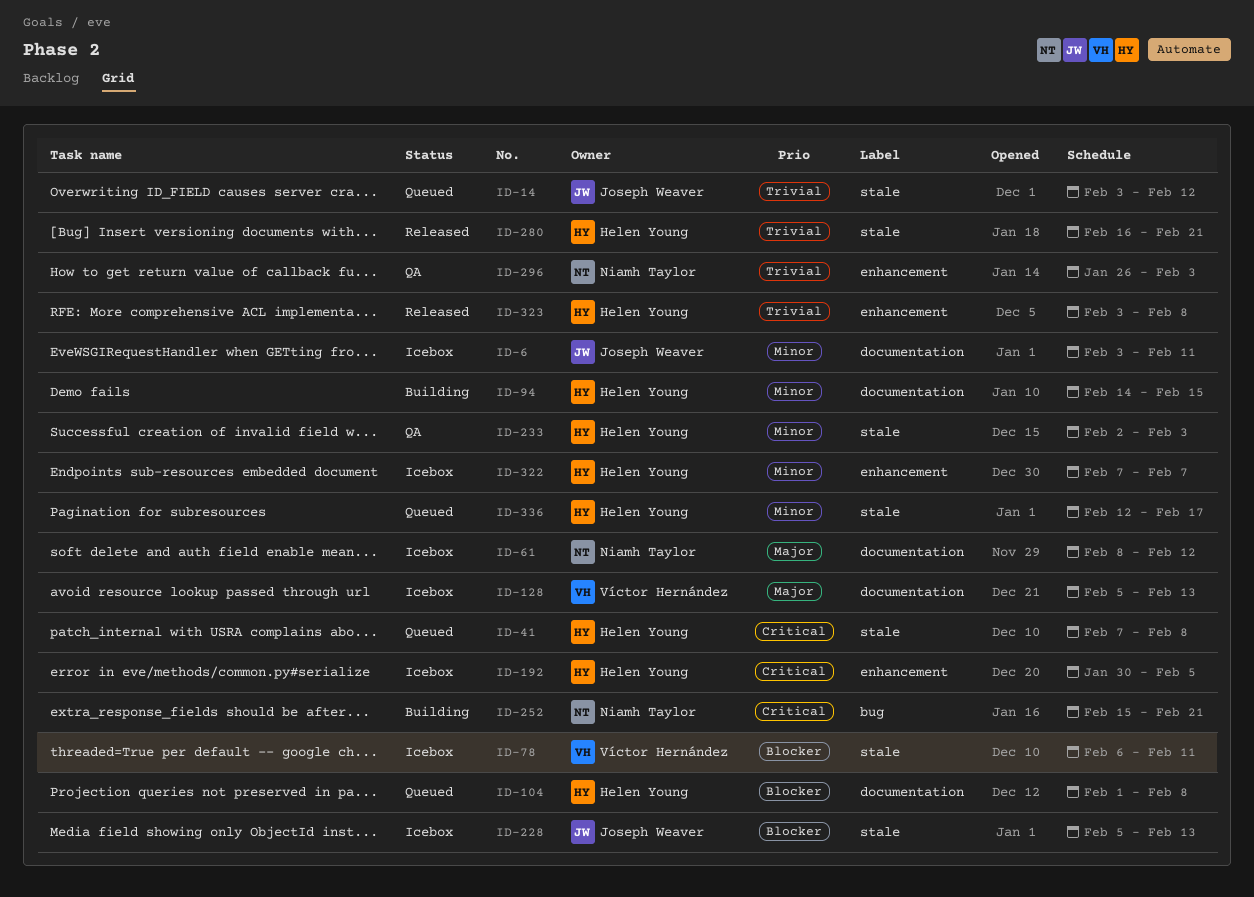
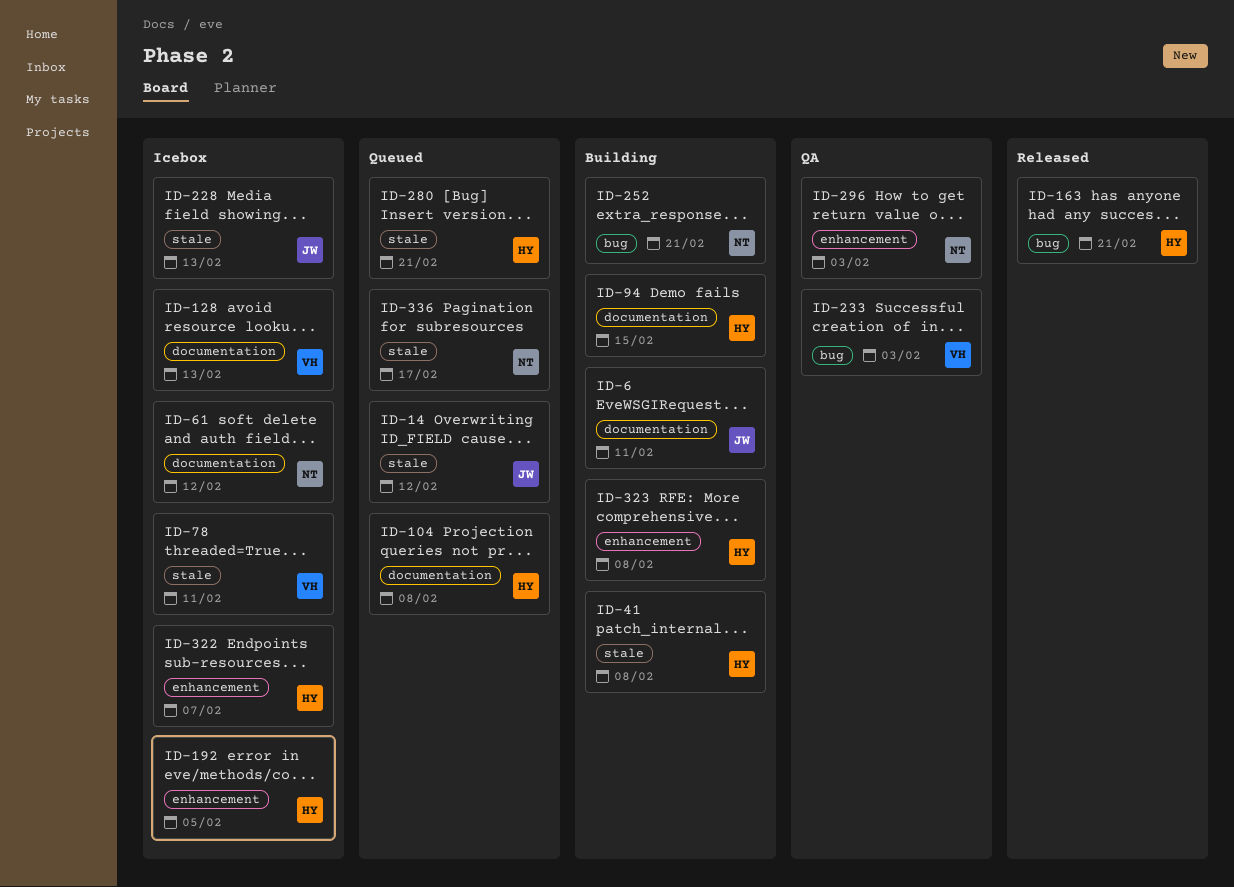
ID-6, status: Icebox -> Building
ID-41, status: Queued -> Building
ID-163: none -> present
ID-233, owner: Helen Young -> Víctor Hernández
ID-233, label: stale -> bug
ID-280, status: Released -> Queued
ID-323, status: Released -> Building
ID-336, owner: Helen Young -> Niamh Taylor

